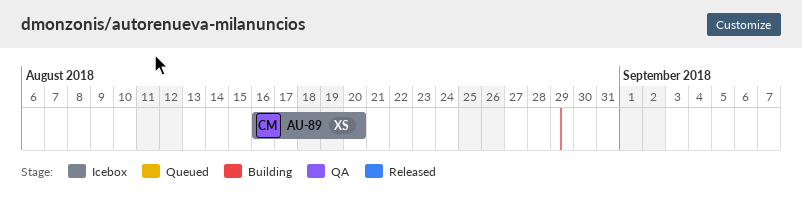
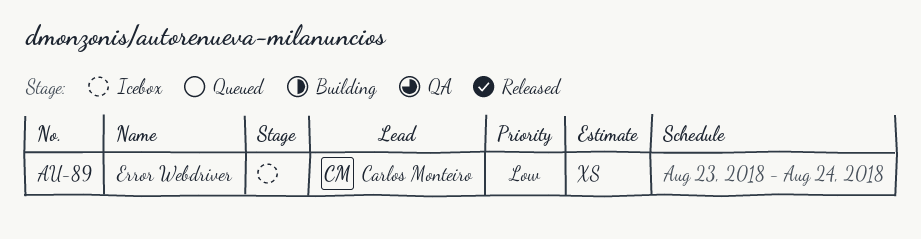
AU-89, start: Aug 16 -> Aug 23
AU-89, due: Aug 20 -> Aug 24

